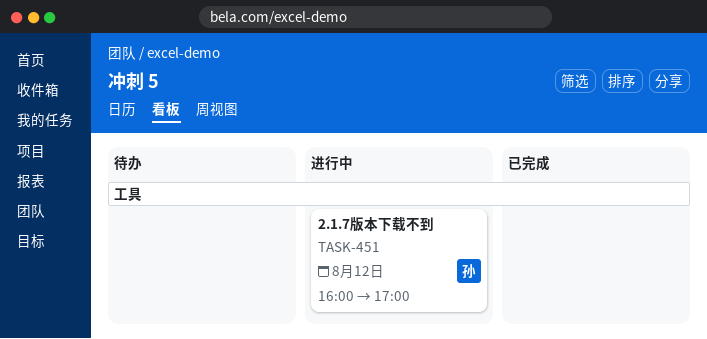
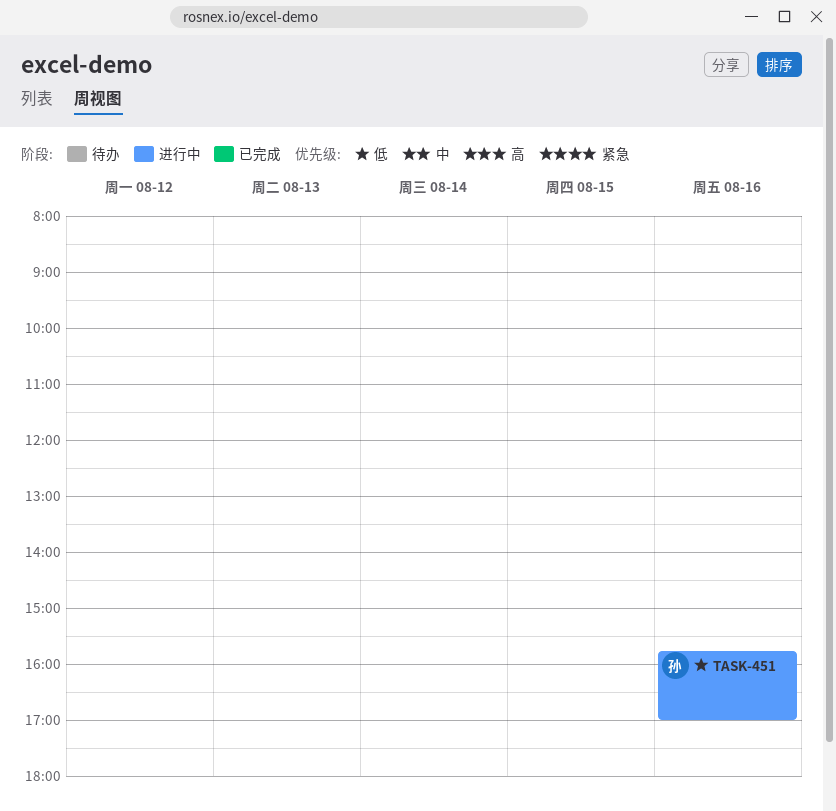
TASK-451, day: Aug 12 -> Aug 16
TASK-451, begins: 16:00 -> 15:45

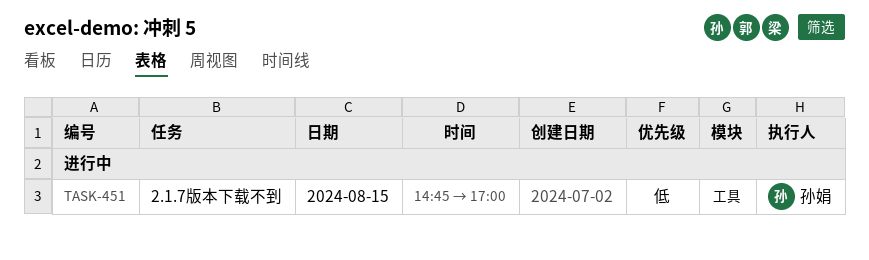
TASK-451, day: Aug 16 -> Aug 15
TASK-451, begins: 15:45 -> 14:45

